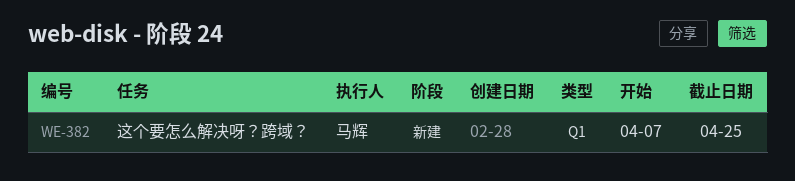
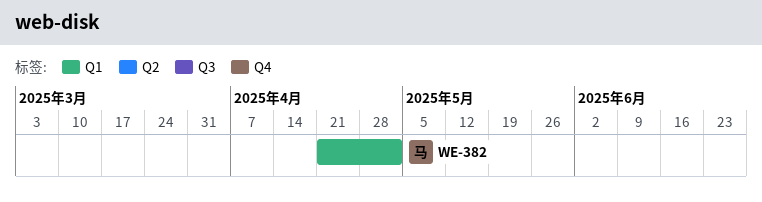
WE-382, start: Apr 7 -> Apr 21
WE-382, due: Apr 25 -> May 2

